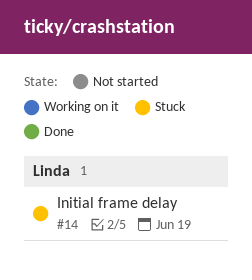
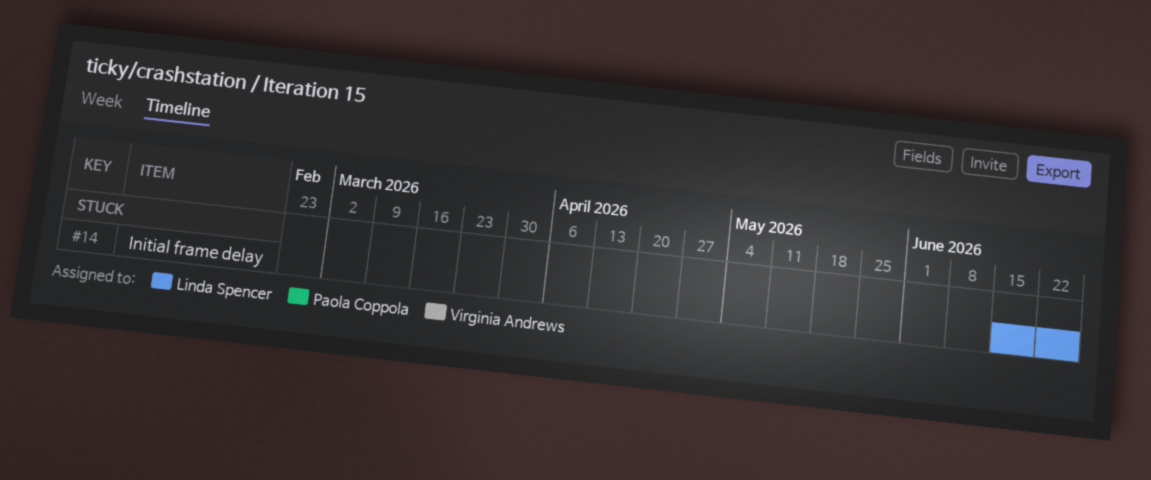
#14, due: Jun 19 -> Jun 26

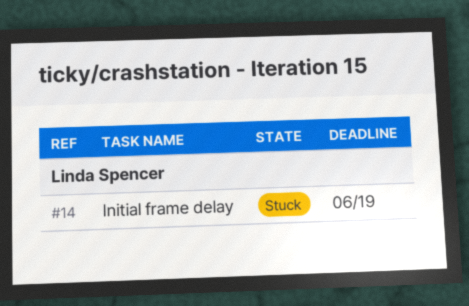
#14, due: Jun 26 -> Jun 19

